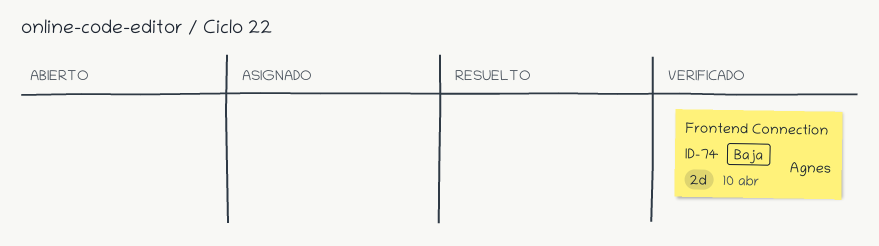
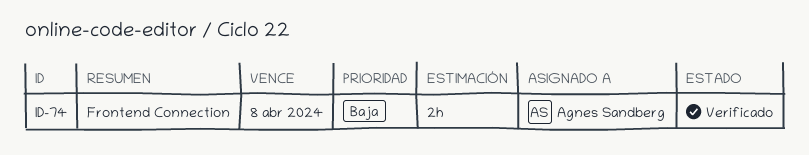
ID-74, estimate: 2d -> 2h
ID-74, due: Apr 10 -> Apr 8

